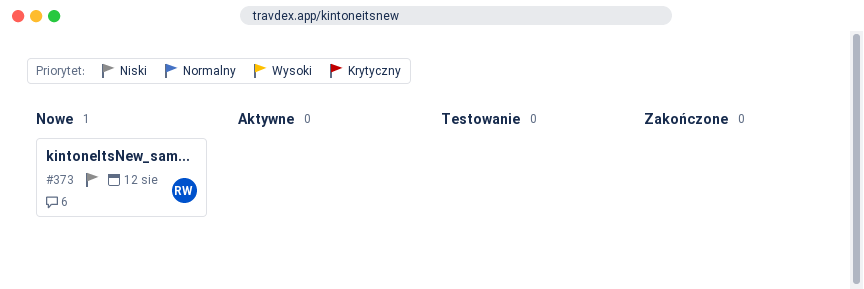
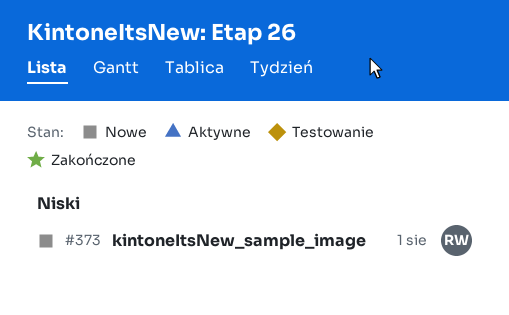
#373, due: Aug 12 -> Aug 1

